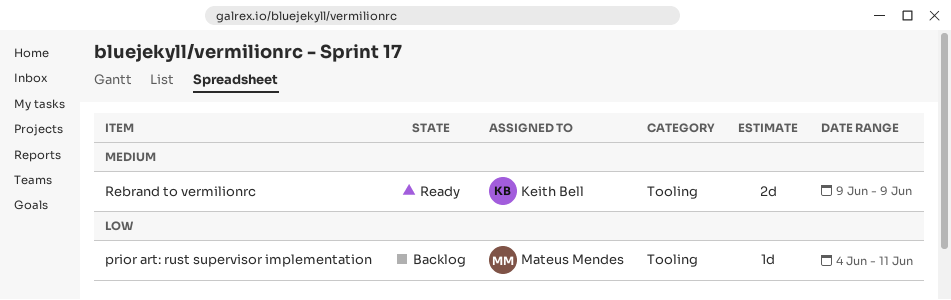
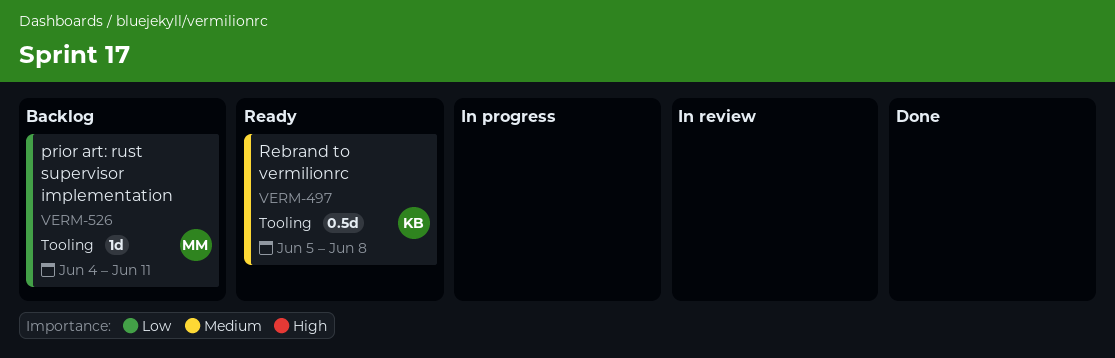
Rebrand to vermilionrc, estimate: 2d -> 0.5d
Rebrand to vermilionrc, start: Jun 9 -> Jun 5
Rebrand to vermilionrc, due: Jun 9 -> Jun 8

